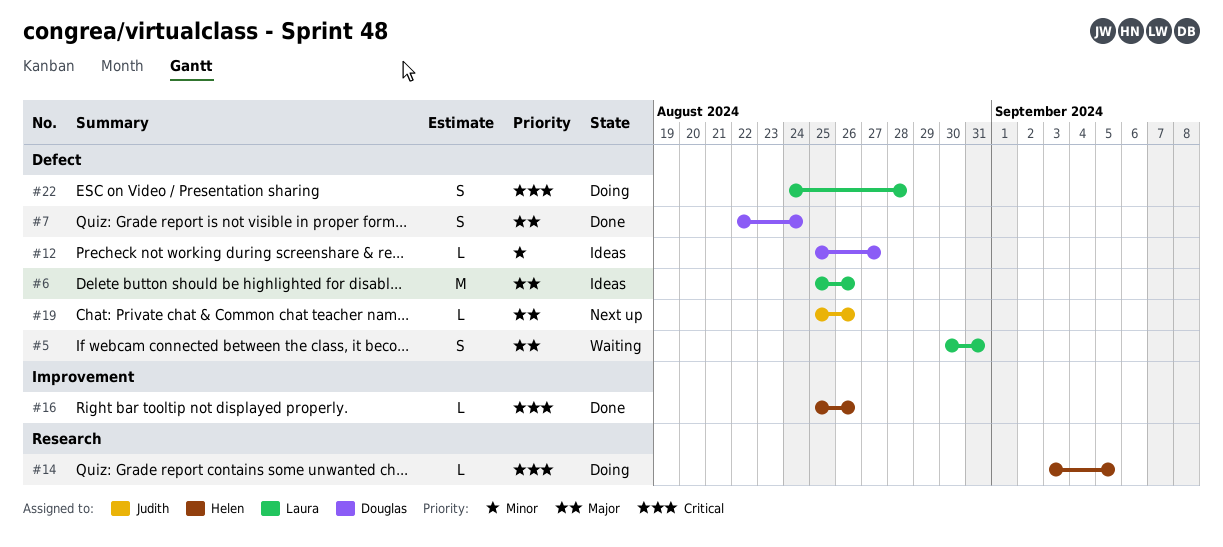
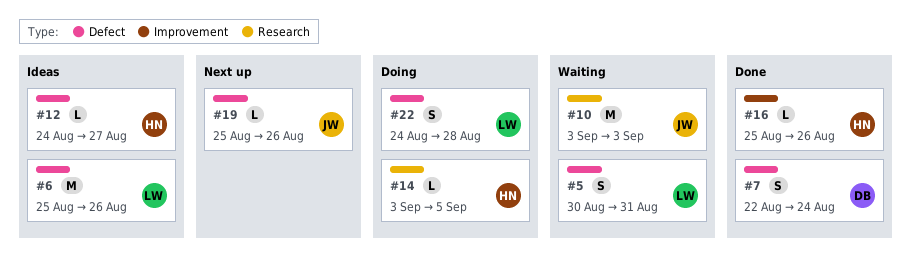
#10: none -> present
#12, owner: Douglas -> Helen
#12, start: Aug 25 -> Aug 24

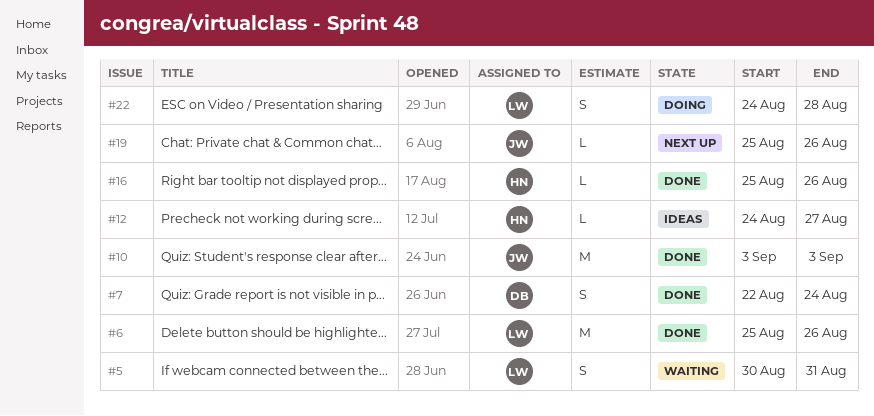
#6, status: Ideas -> Done
#10, status: Waiting -> Done
#14: present -> none

